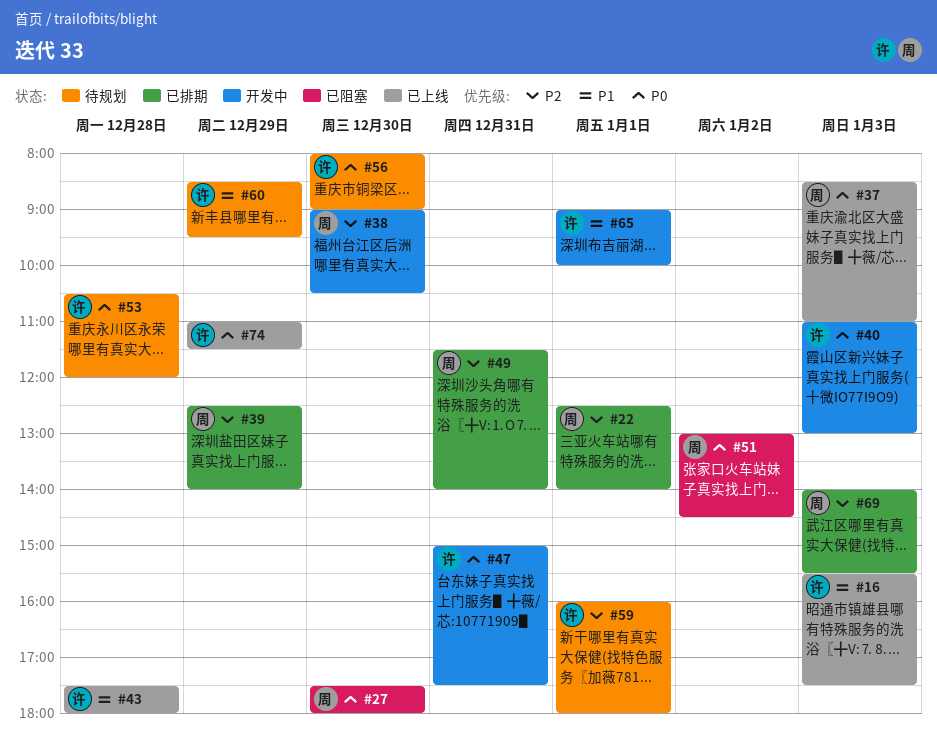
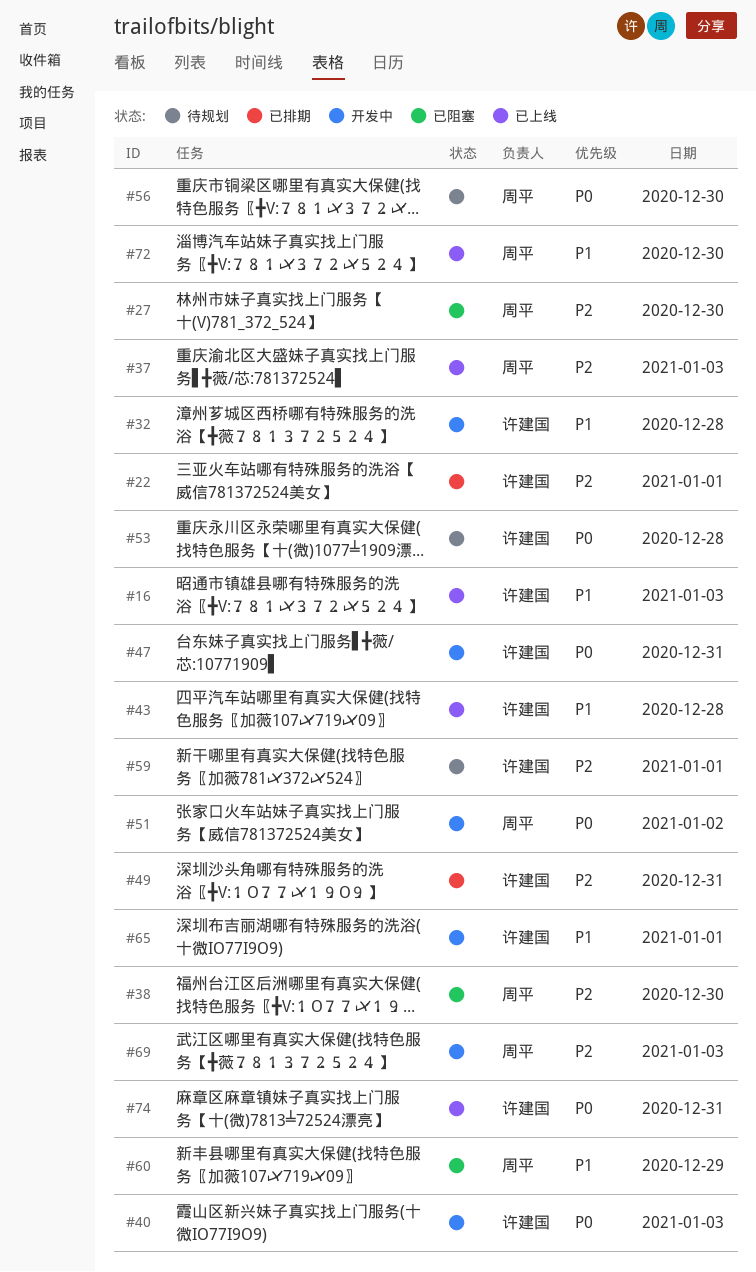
#22, owner: 周平 -> 许建国
#27, priority: P0 -> P2
#32: none -> present
#37, priority: P0 -> P2
#38, status: 开发中 -> 已阻塞
#39: present -> none
#49, owner: 周平 -> 许建国
#51, status: 已阻塞 -> 开发中
#56, owner: 许建国 -> 周平
#60, status: 待规划 -> 已阻塞
#60, owner: 许建国 -> 周平
#69, status: 已排期 -> 开发中
#72: none -> present
#74, day: Dec 29 -> Dec 31

